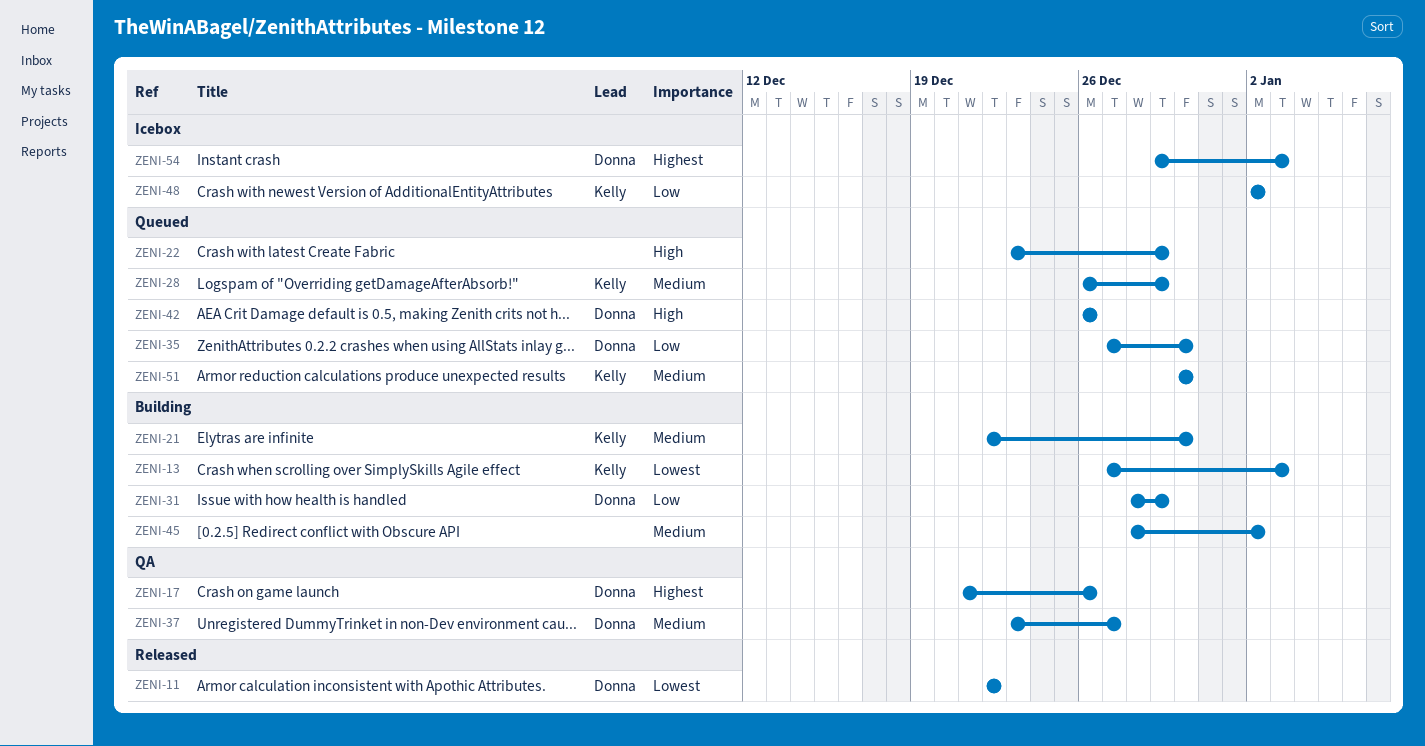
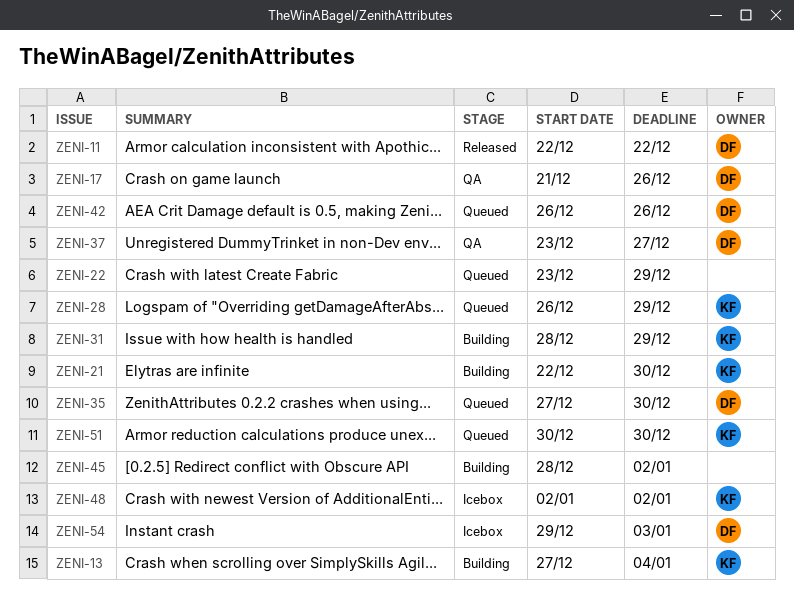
ZENI-13, due: Jan 3 -> Jan 4
ZENI-31, owner: Donna -> Kelly

